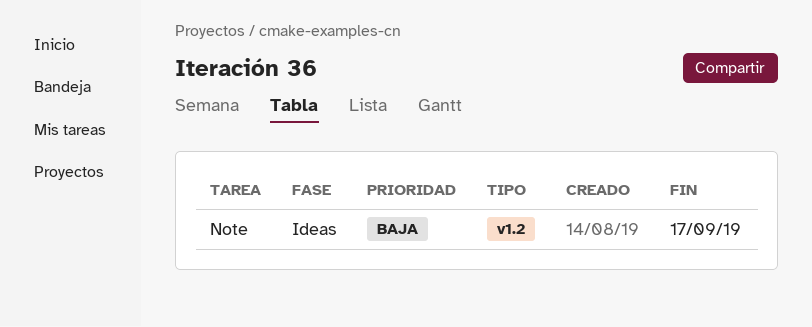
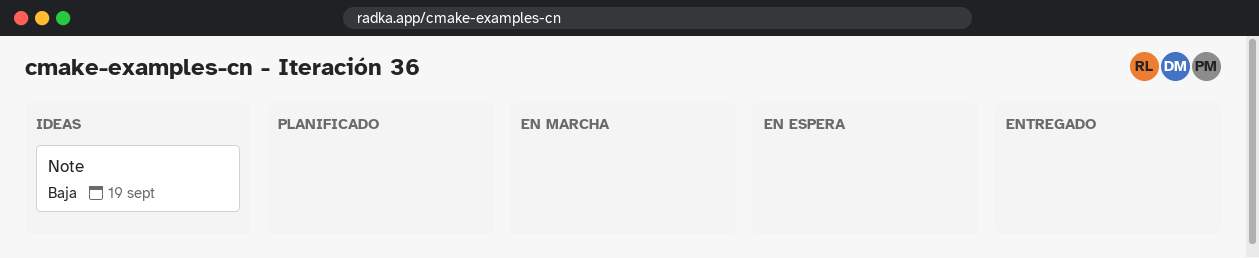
Note, due: Sep 17 -> Sep 19

